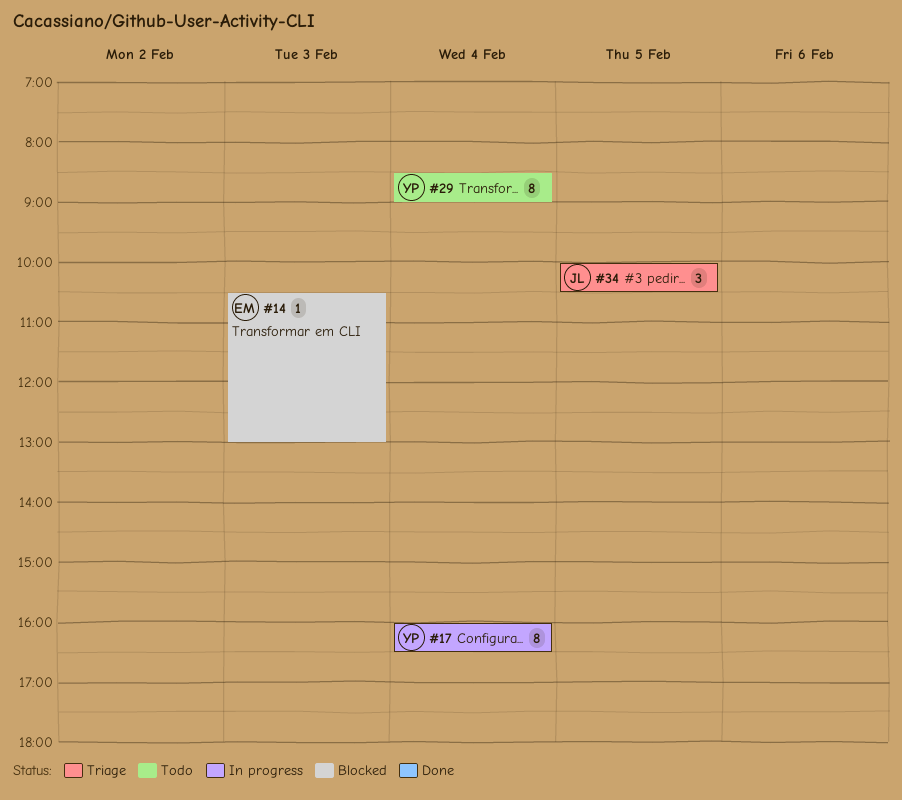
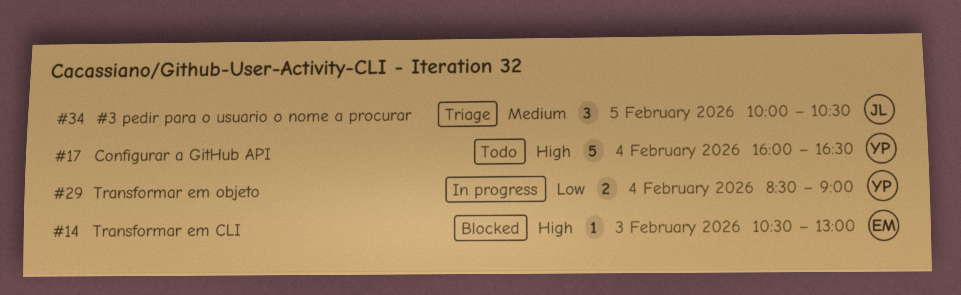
#17, status: In progress -> Todo
#17, estimate: 8 -> 5
#29, status: Todo -> In progress
#29, estimate: 8 -> 2

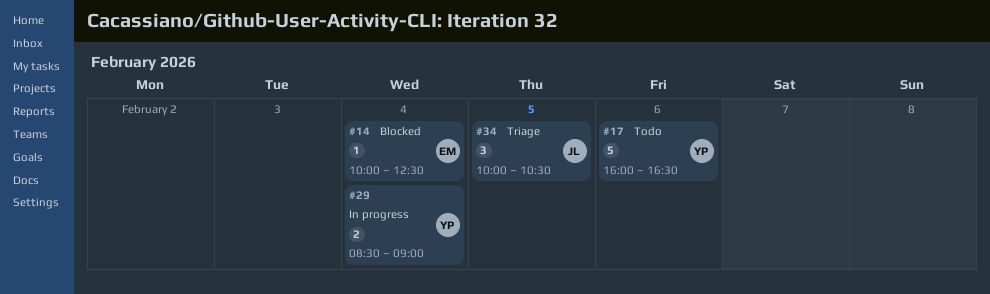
#14, day: Feb 3 -> Feb 4
#14, begins: 10:30 -> 10:00
#14, ends: 13:00 -> 12:30
#17, day: Feb 4 -> Feb 6

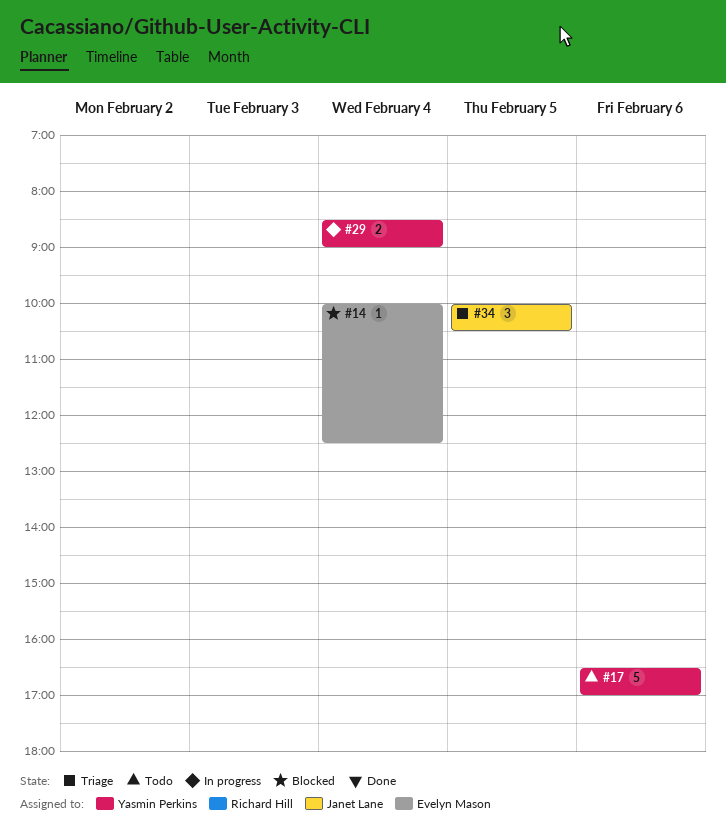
#17, begins: 16:00 -> 16:30
#17, ends: 16:30 -> 17:00

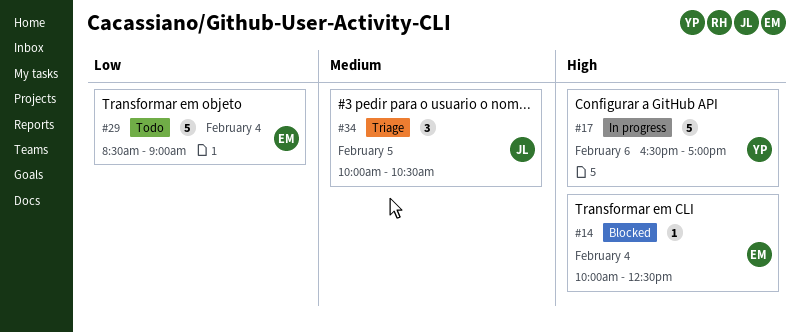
#17, status: Todo -> In progress
#29, status: In progress -> Todo
#29, owner: Yasmin Perkins -> Evelyn Mason
#29, estimate: 2 -> 5

